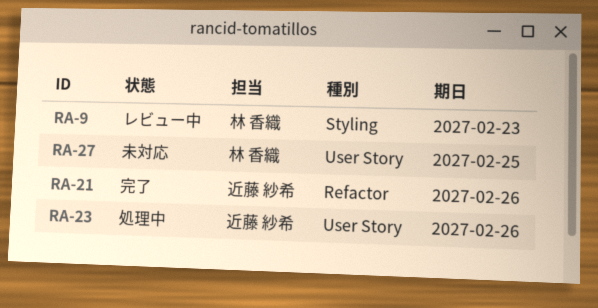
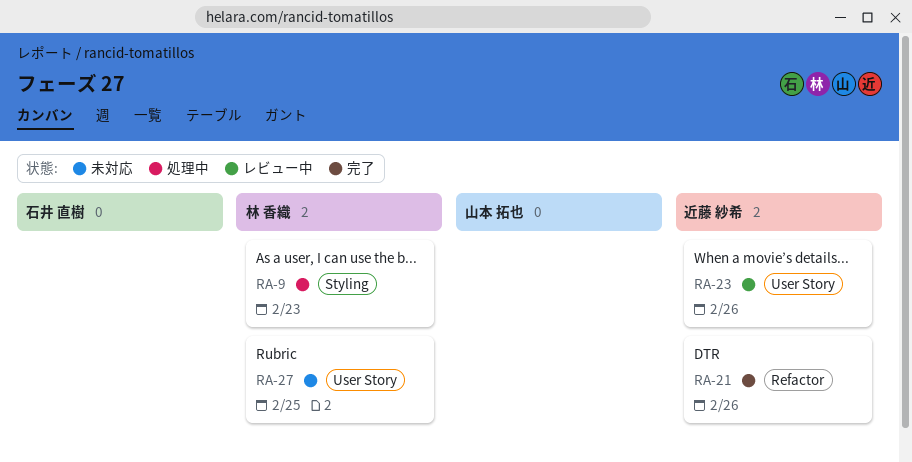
RA-9, status: レビュー中 -> 処理中
RA-23, status: 処理中 -> レビュー中

